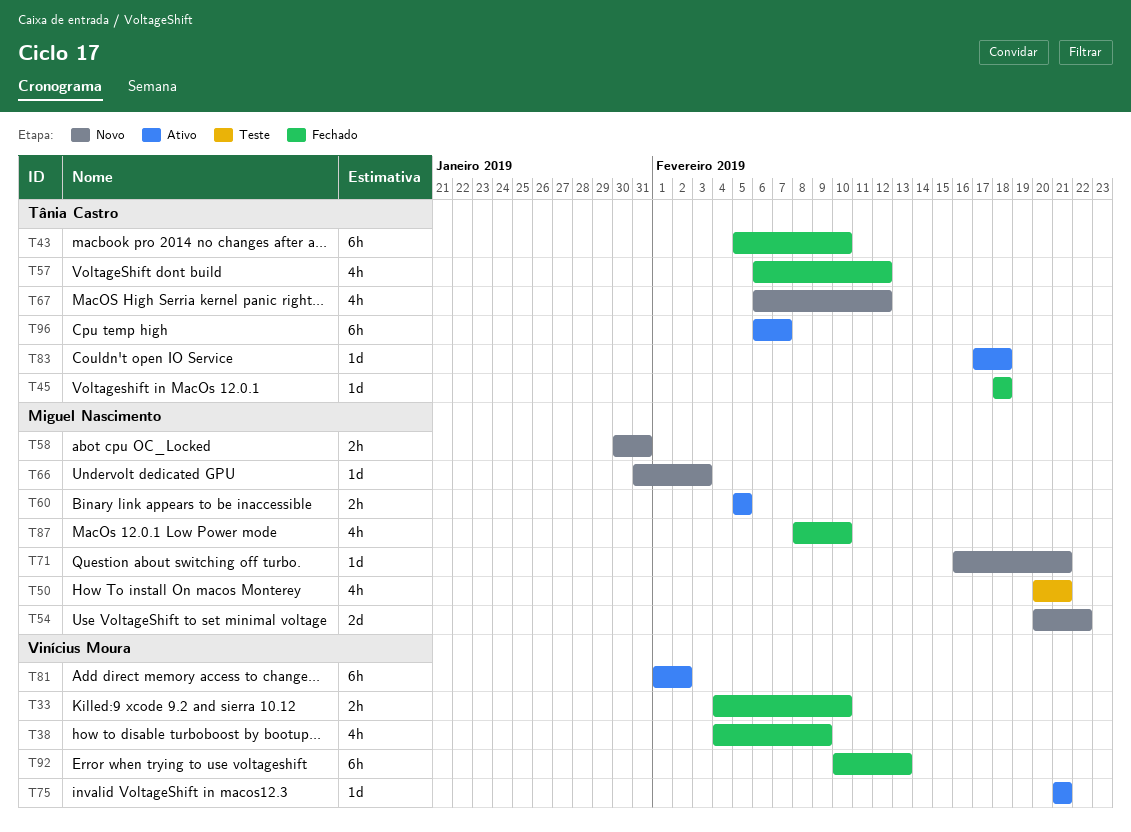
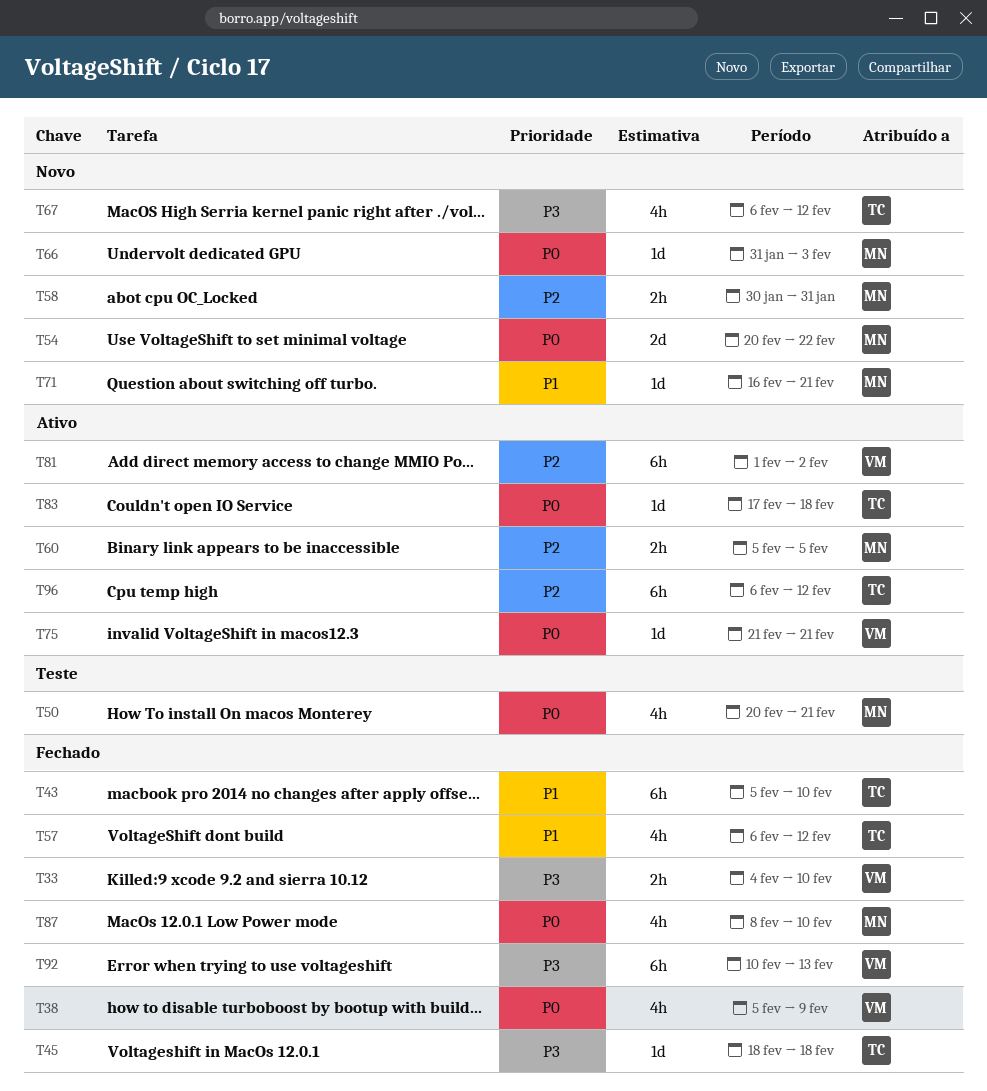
T38, start: Feb 4 -> Feb 5
T96, due: Feb 7 -> Feb 12

